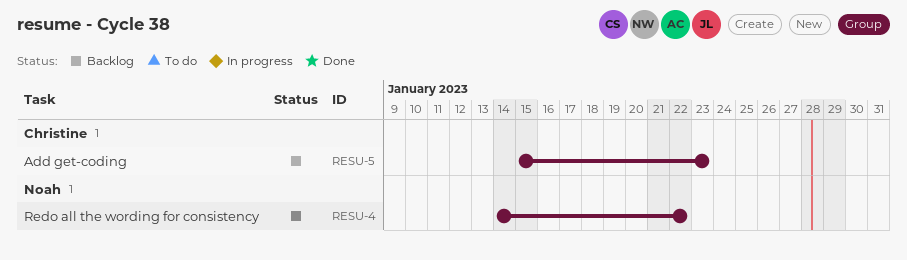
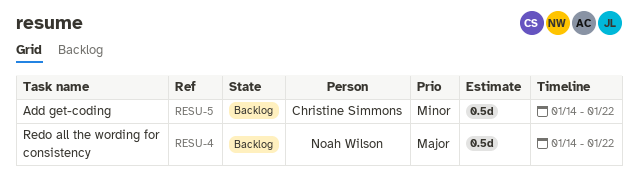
RESU-5, start: Jan 15 -> Jan 14
RESU-5, due: Jan 23 -> Jan 22

